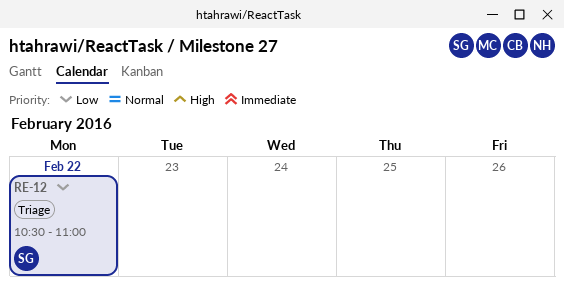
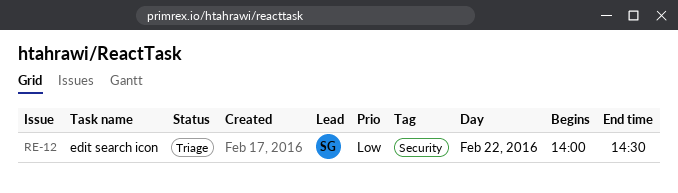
RE-12, begins: 10:30 -> 14:00
RE-12, ends: 11:00 -> 14:30

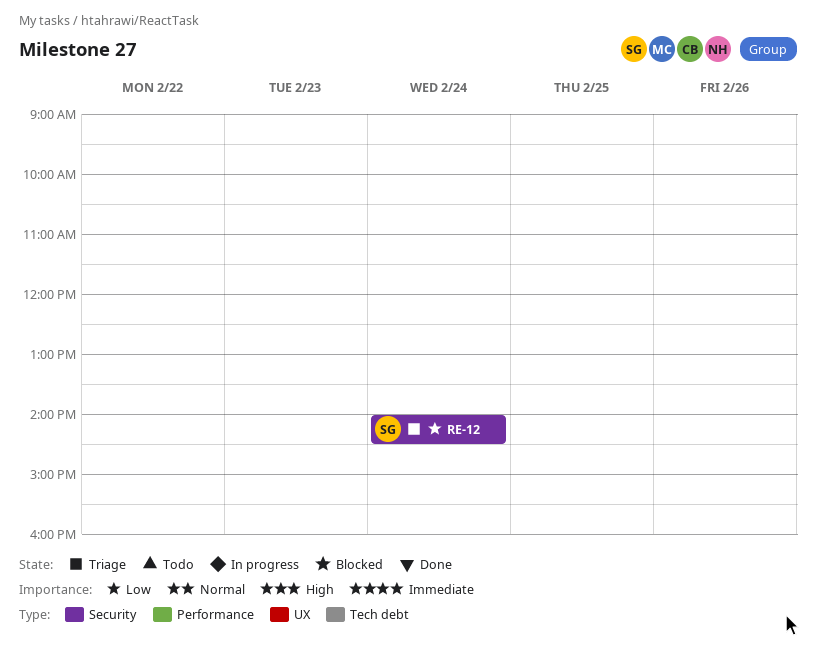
RE-12, day: Feb 22 -> Feb 24

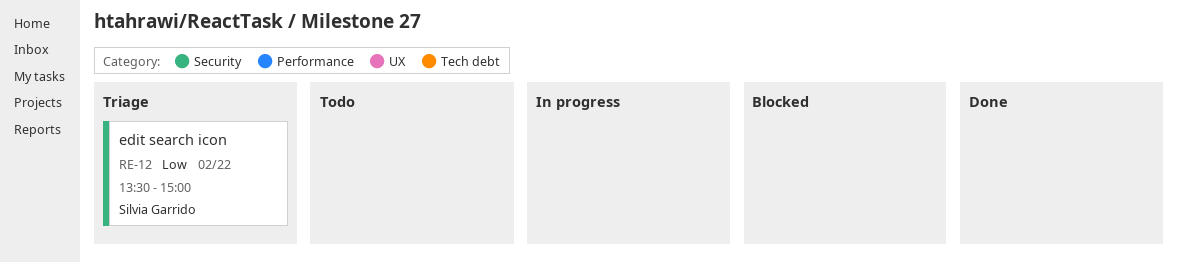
RE-12, day: Feb 24 -> Feb 22
RE-12, begins: 14:00 -> 13:30
RE-12, ends: 14:30 -> 15:00

